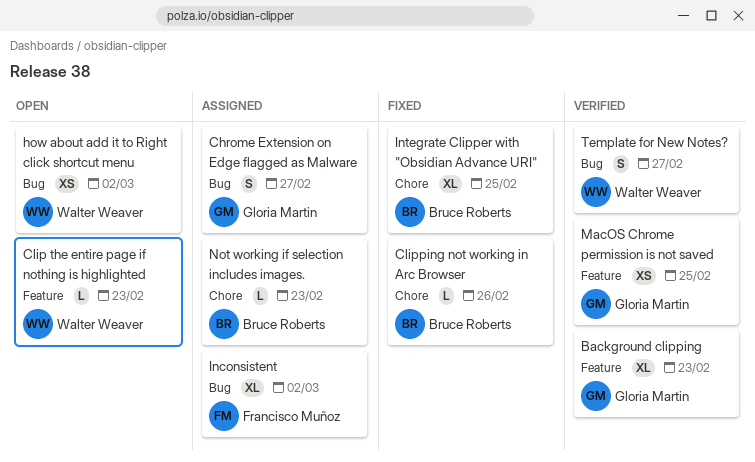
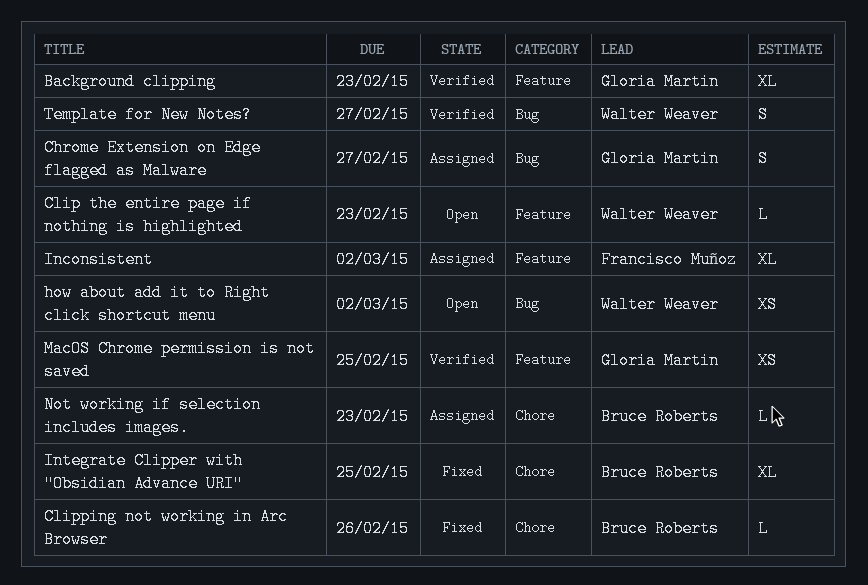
Inconsistent, label: Bug -> Feature

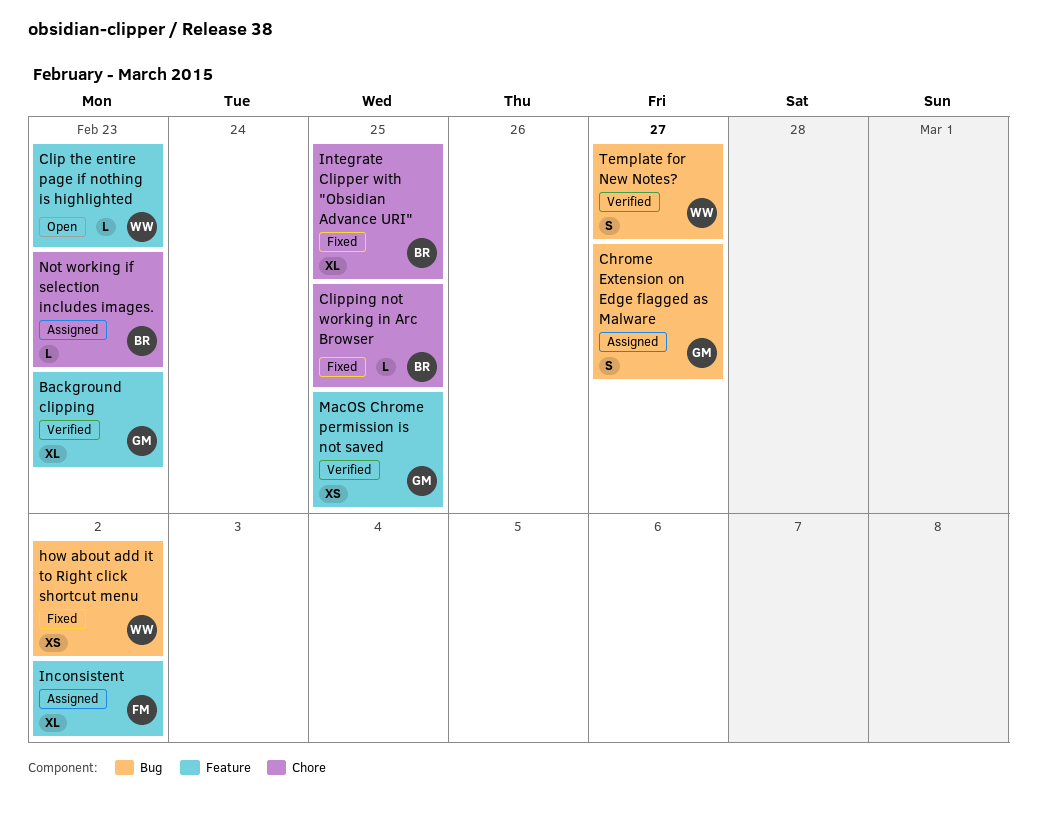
Clipping not working in Arc Browser, due: Feb 26 -> Feb 25
how about add it to Right click shortcut menu, status: Open -> Fixed

